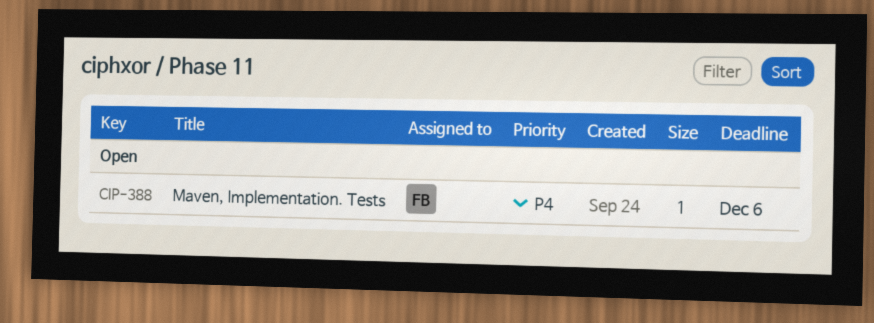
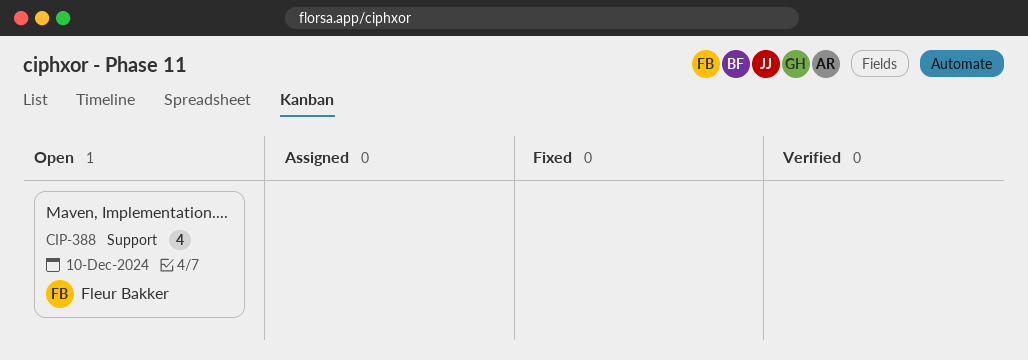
CIP-388, estimate: 1 -> 4
CIP-388, due: Dec 6 -> Dec 10

